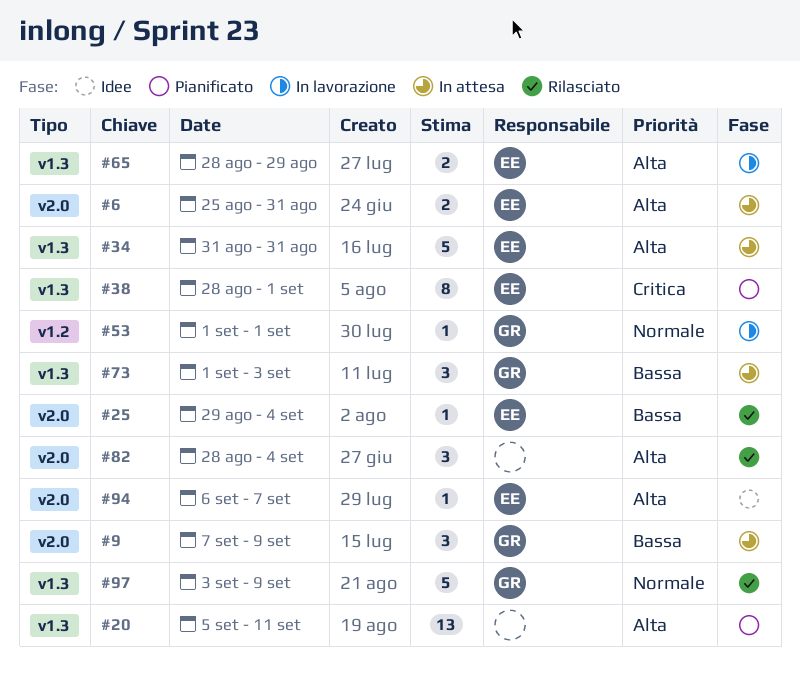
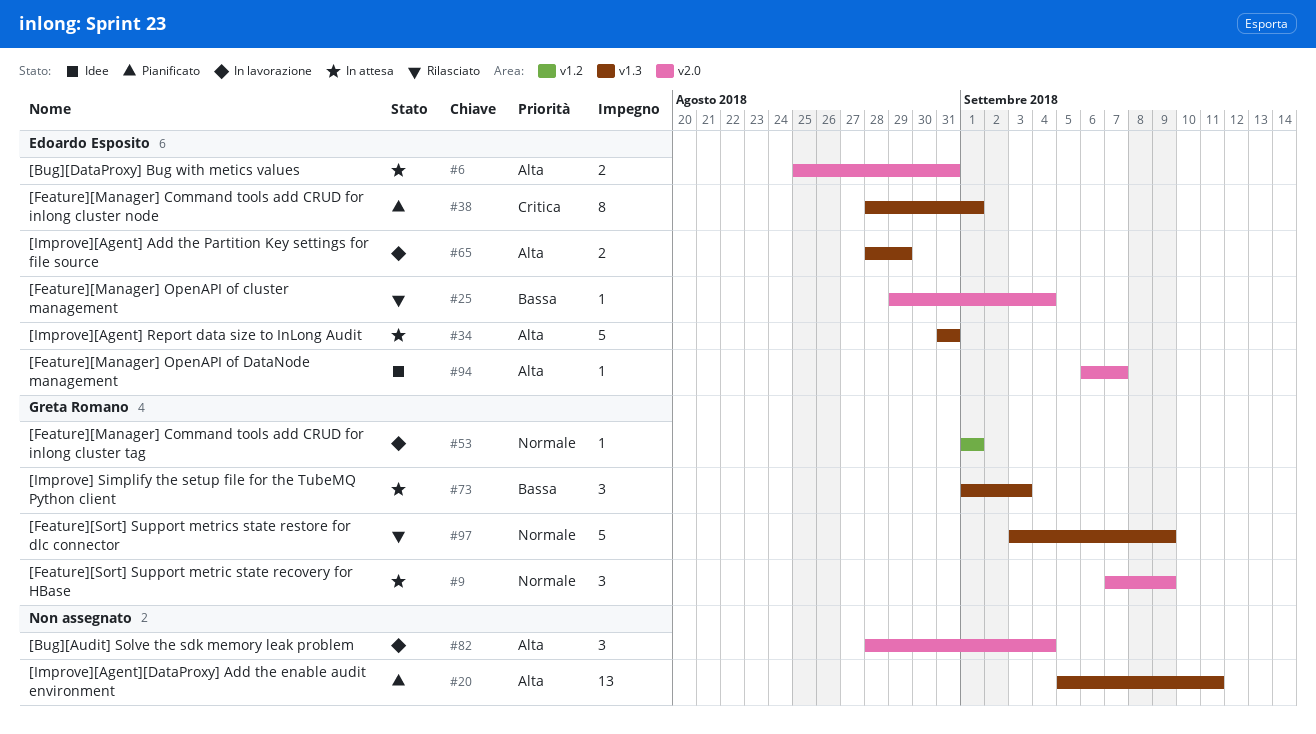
#9, priority: Bassa -> Normale
#82, status: Rilasciato -> In lavorazione

